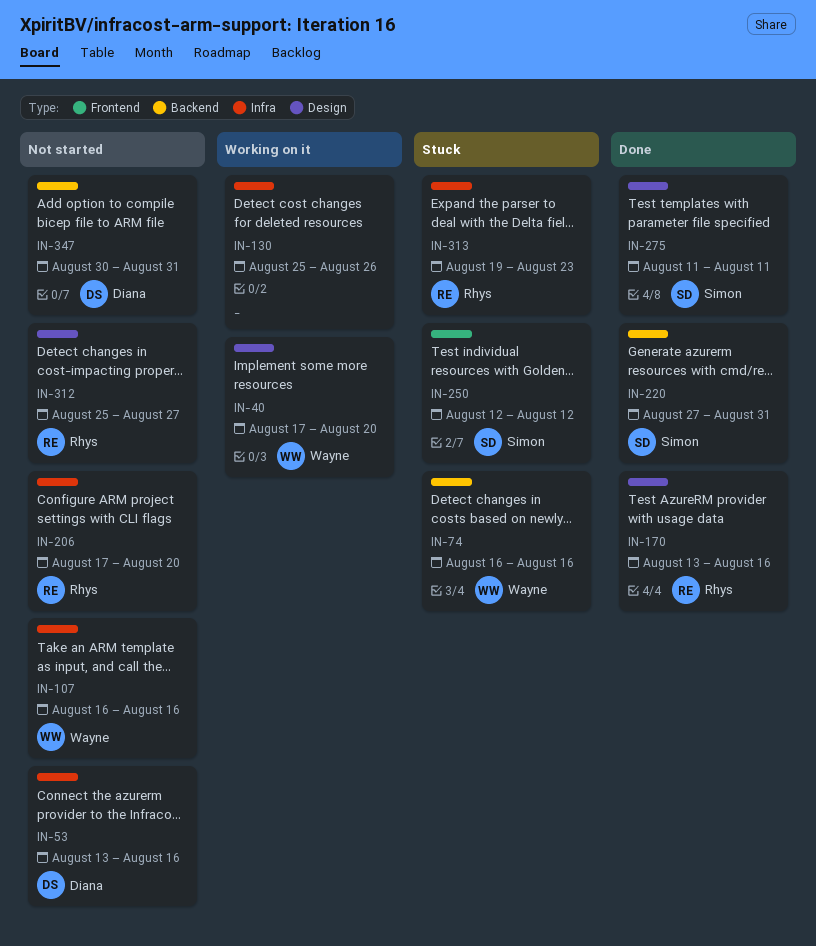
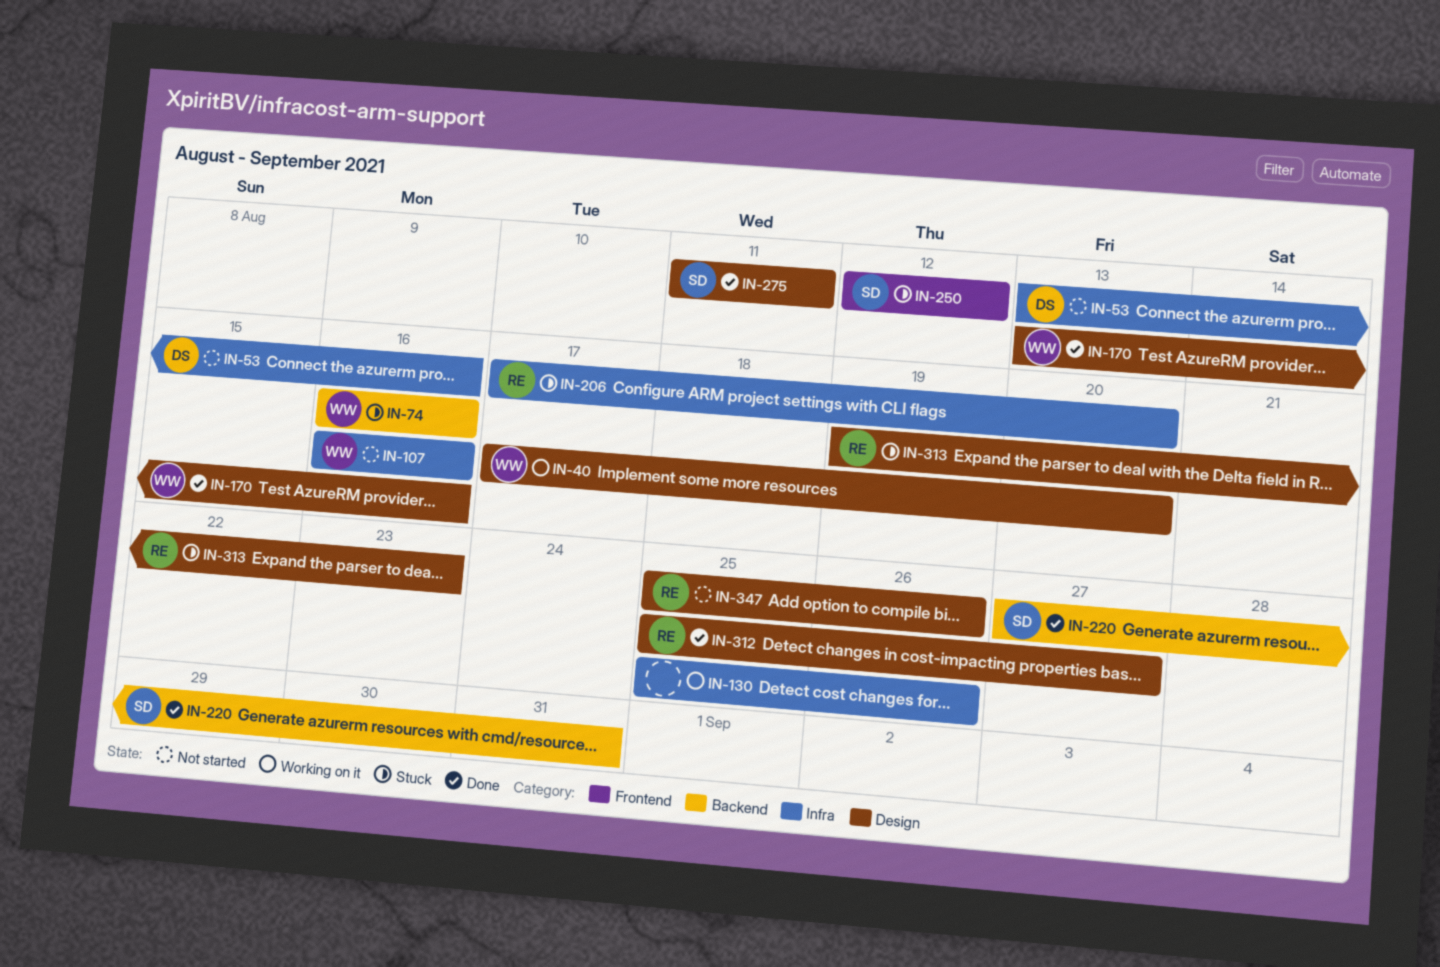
IN-170, owner: Rhys -> Wayne
IN-206, status: Not started -> Stuck
IN-312, status: Not started -> Done
IN-313, label: Infra -> Design
IN-347, owner: Diana -> Rhys
IN-347, label: Backend -> Design
IN-347, start: Aug 30 -> Aug 25
IN-347, due: Aug 31 -> Aug 26

